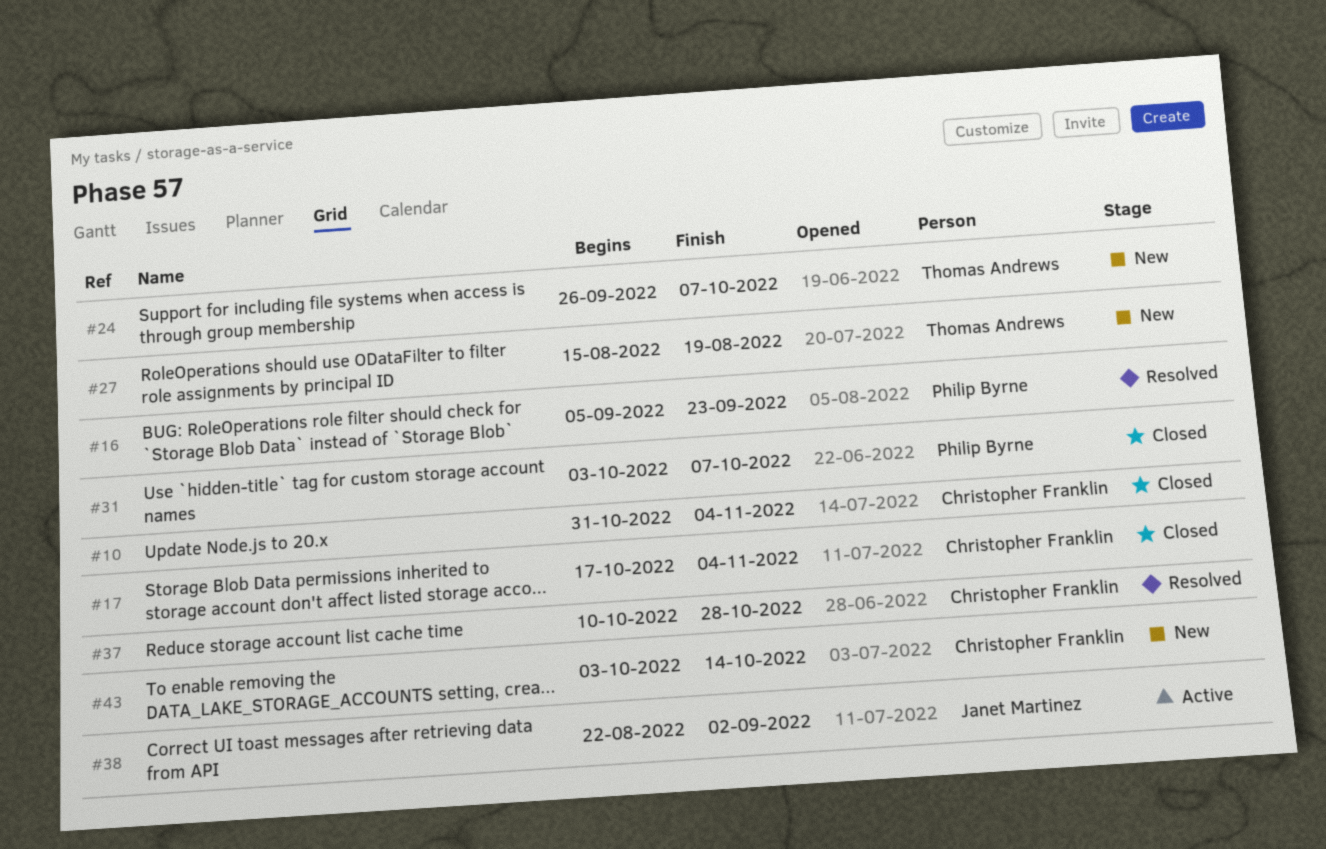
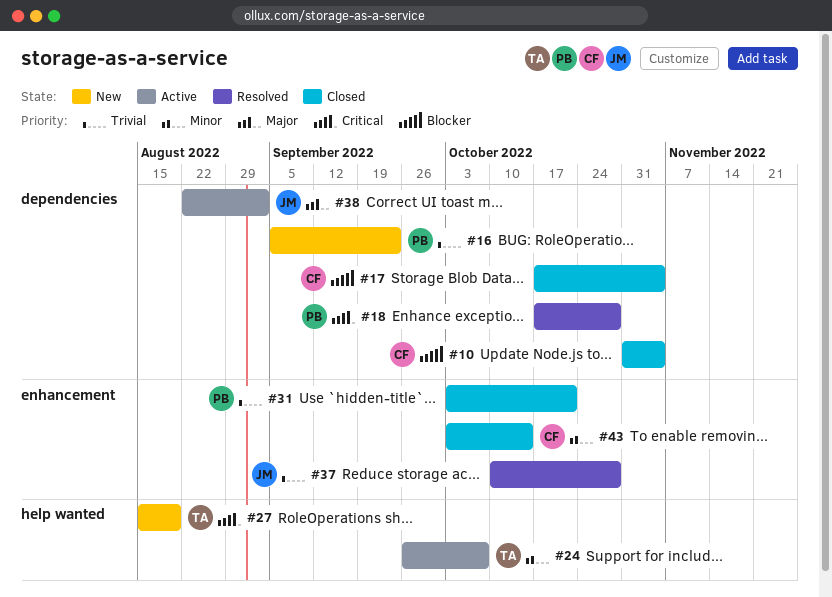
#16, status: Resolved -> New
#18: none -> present
#24, status: New -> Active
#31, due: Oct 7 -> Oct 21
#37, owner: Christopher Franklin -> Janet Martinez
#43, status: New -> Closed

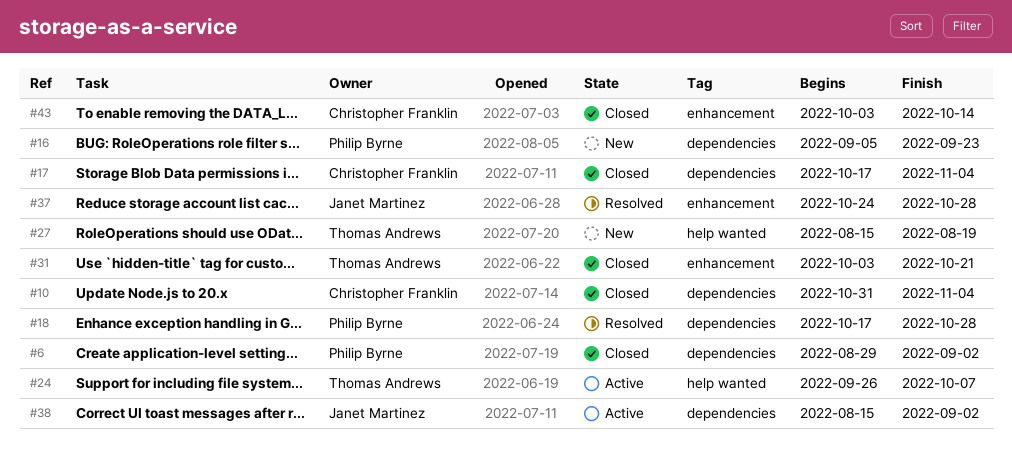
#6: none -> present
#31, owner: Philip Byrne -> Thomas Andrews
#37, start: Oct 10 -> Oct 24
#38, start: Aug 22 -> Aug 15

